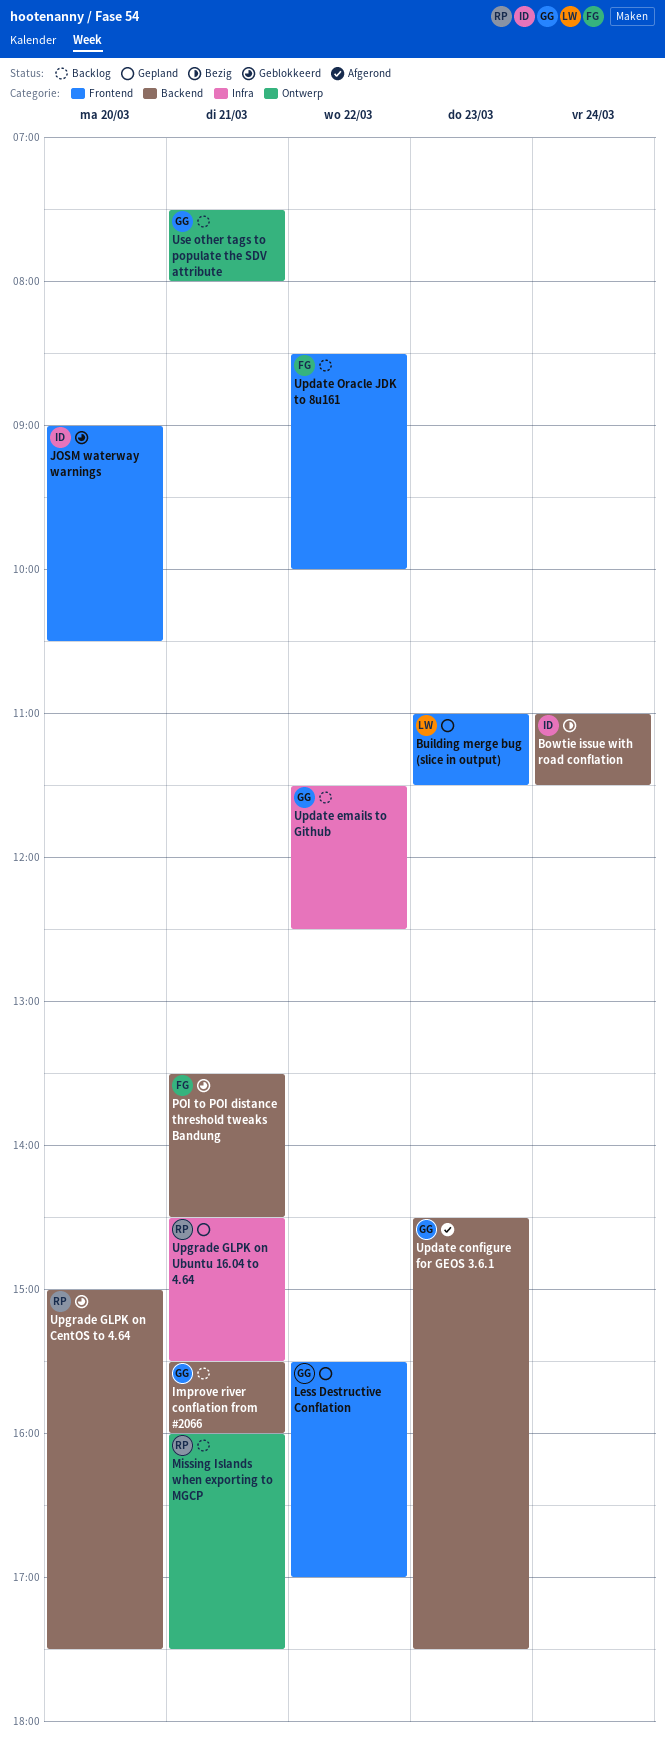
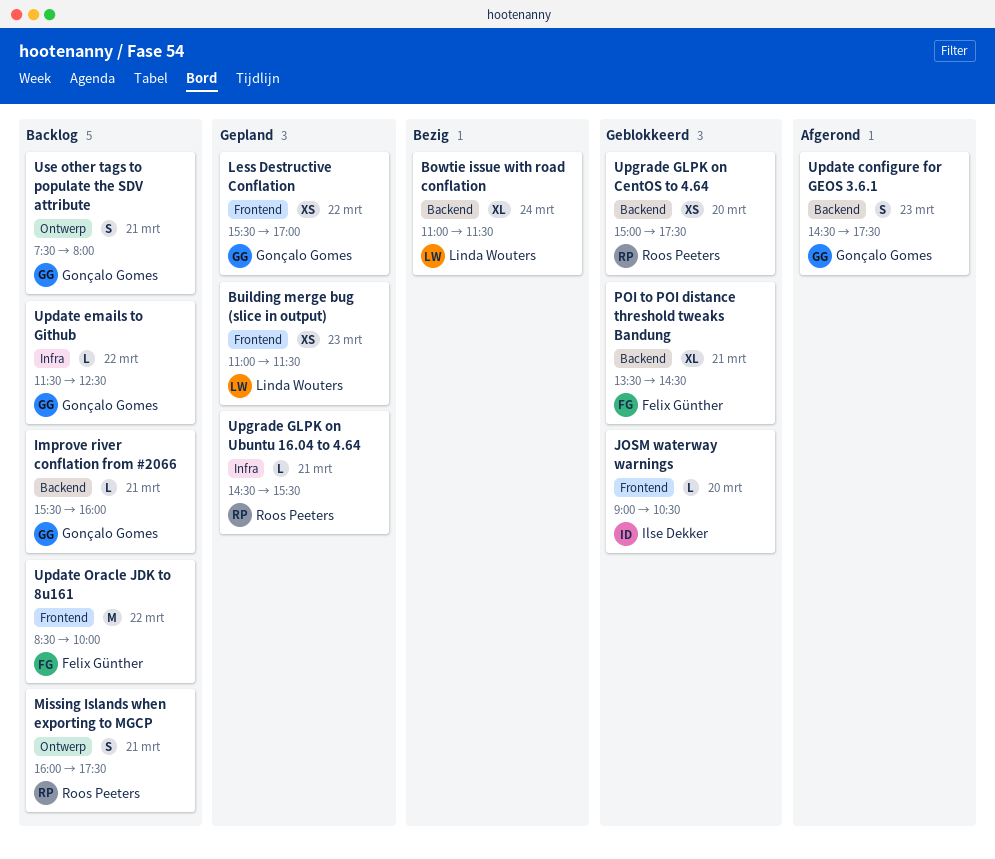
Bowtie issue with road conflation, owner: Ilse Dekker -> Linda Wouters

